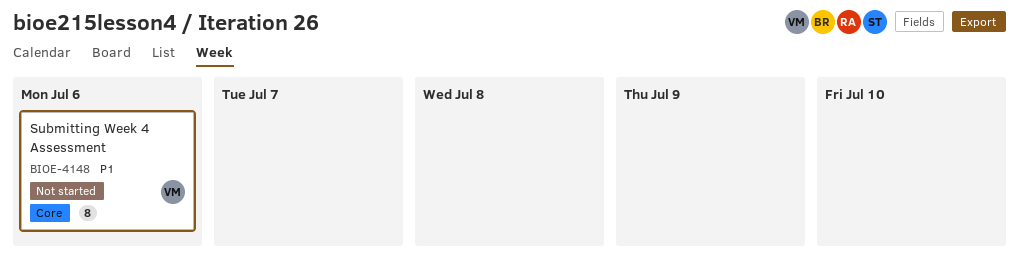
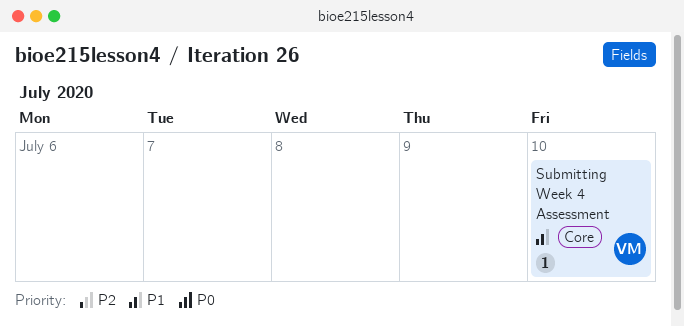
Submitting Week 4 Assessment, estimate: 8 -> 1
Submitting Week 4 Assessment, due: Jul 6 -> Jul 10

